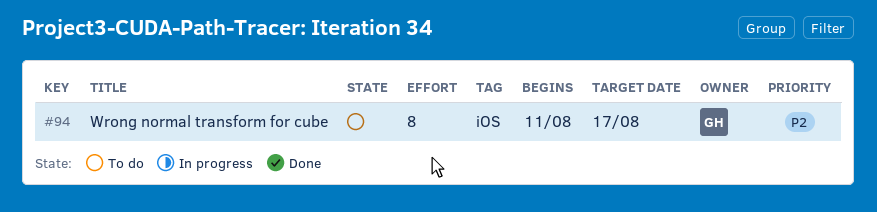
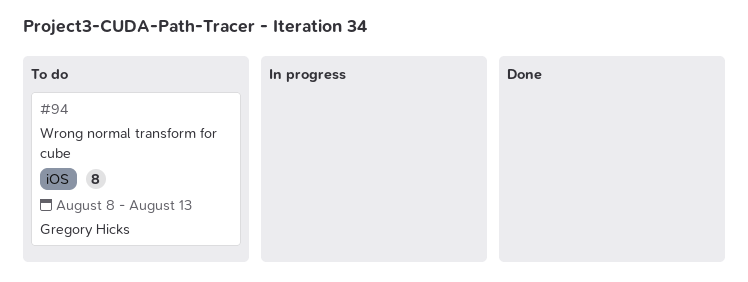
#94, start: Aug 11 -> Aug 8
#94, due: Aug 17 -> Aug 13

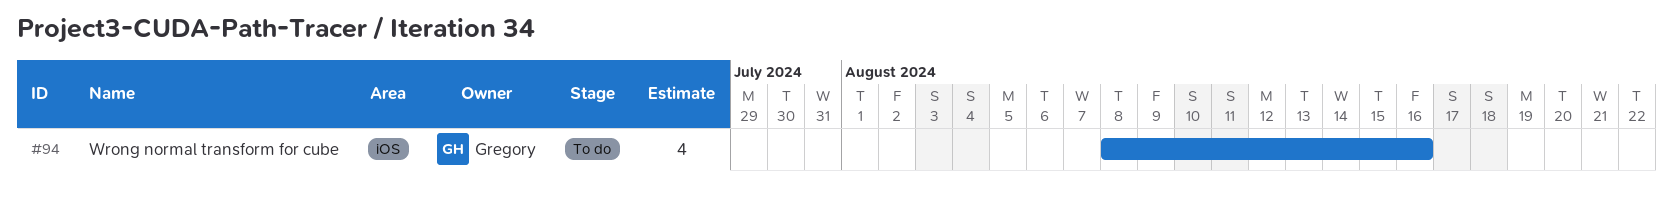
#94, estimate: 8 -> 4
#94, due: Aug 13 -> Aug 16

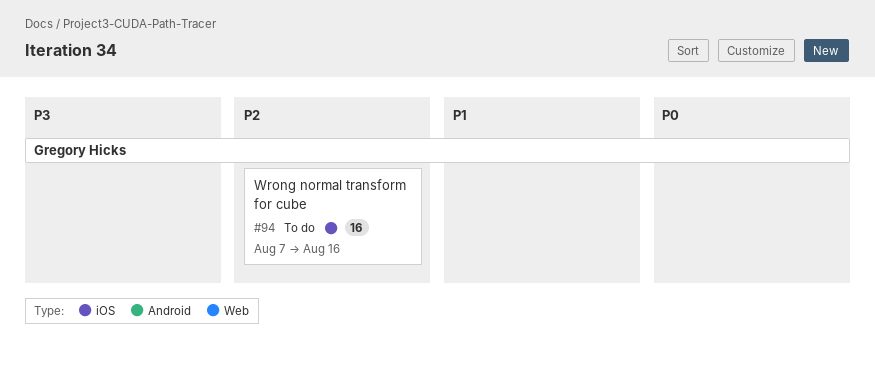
#94, estimate: 4 -> 16
#94, start: Aug 8 -> Aug 7

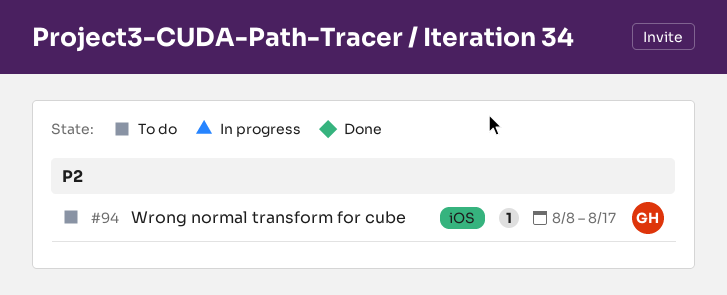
#94, estimate: 16 -> 1
#94, start: Aug 7 -> Aug 8
#94, due: Aug 16 -> Aug 17

